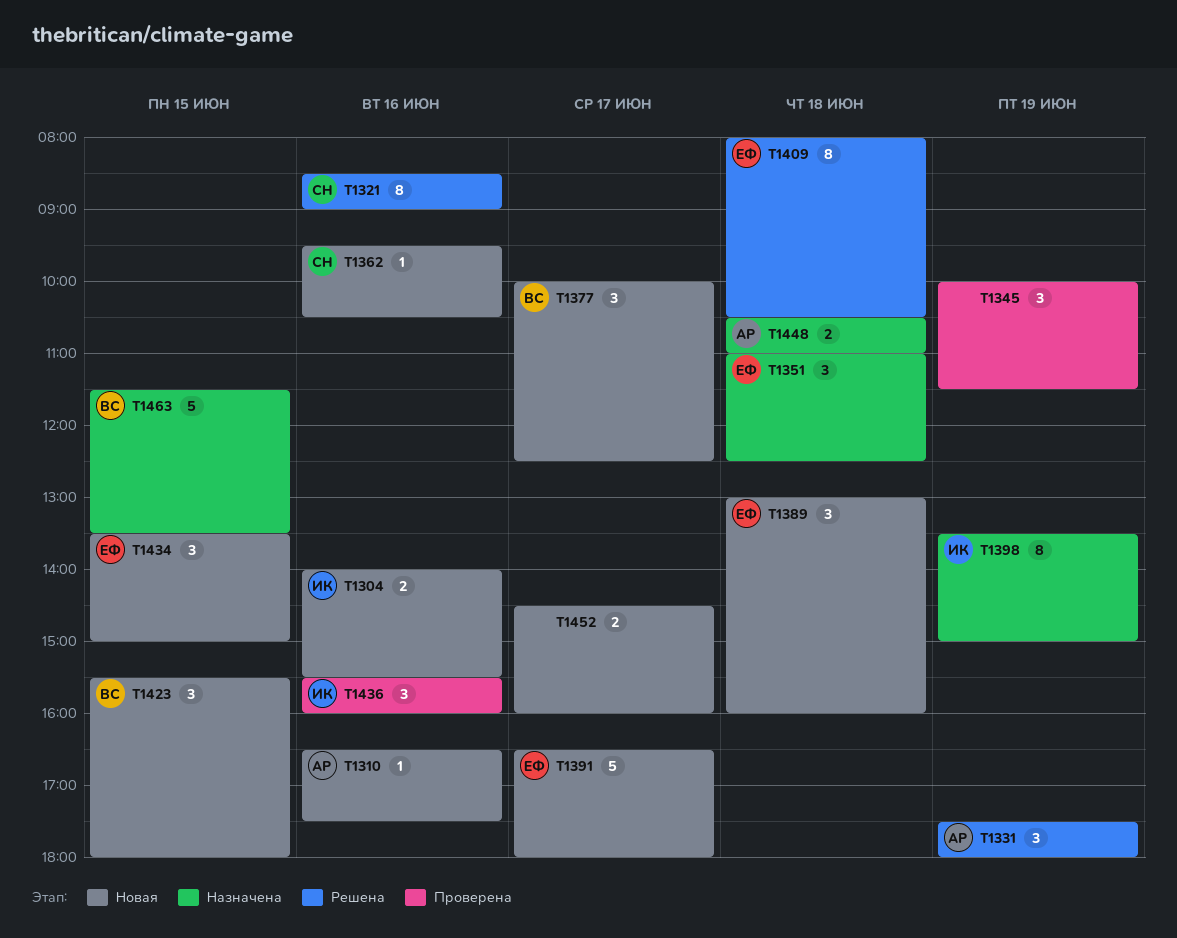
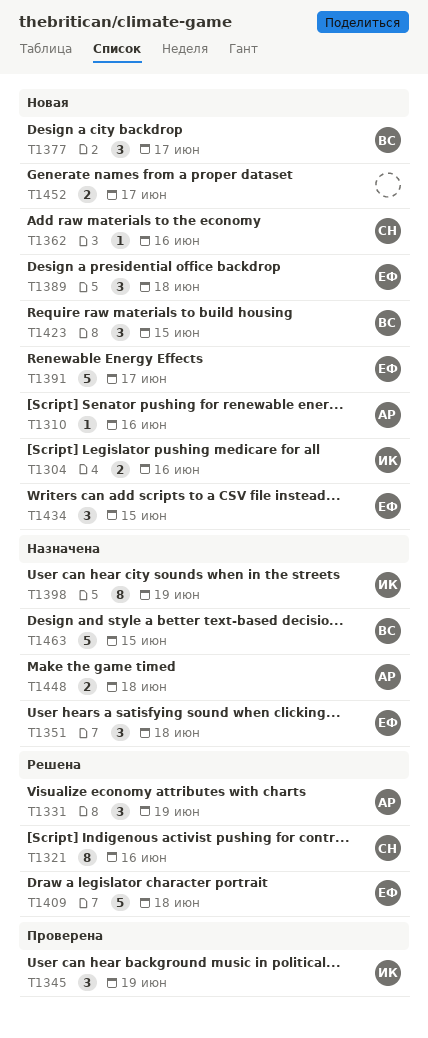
T1345, owner: none -> ИК
T1409, estimate: 8 -> 5
T1436: present -> none

